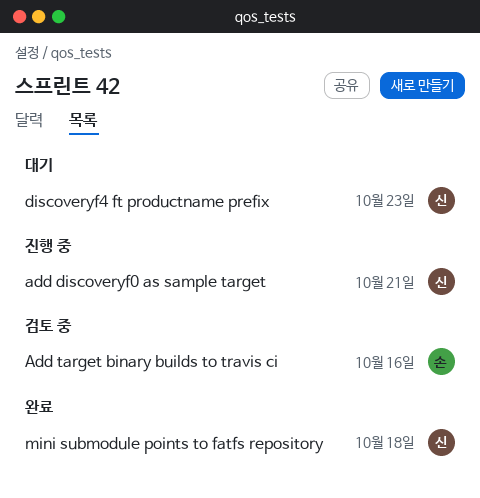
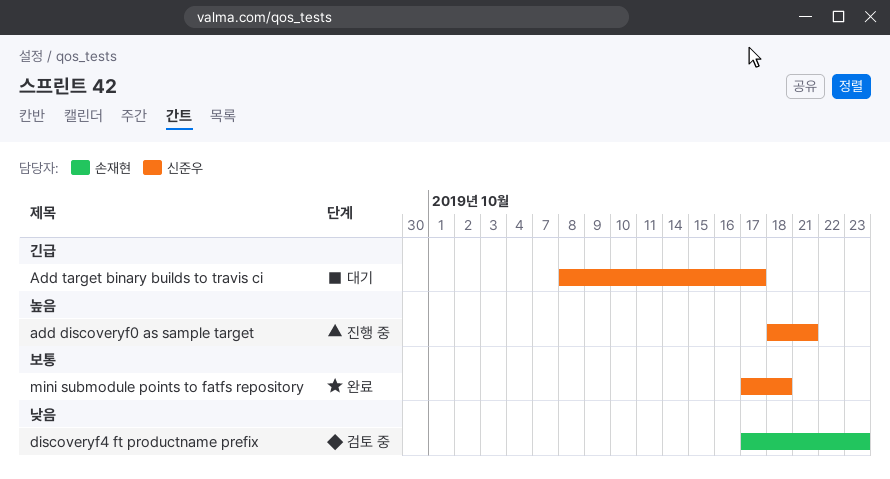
Add target binary builds to travis ci, status: 검토 중 -> 대기
Add target binary builds to travis ci, owner: 손재현 -> 신준우
Add target binary builds to travis ci, due: Oct 16 -> Oct 17
discoveryf4 ft productname prefix, status: 대기 -> 검토 중
discoveryf4 ft productname prefix, owner: 신준우 -> 손재현

